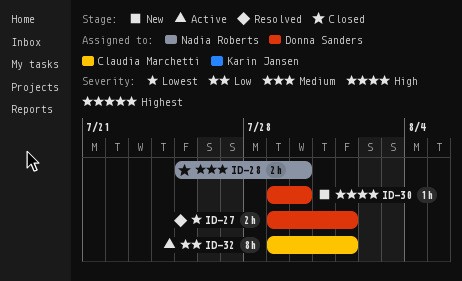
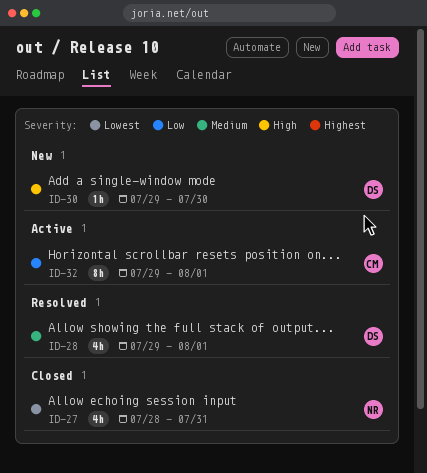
ID-27, status: Resolved -> Closed
ID-27, owner: Donna Sanders -> Nadia Roberts
ID-27, estimate: 2h -> 4h
ID-27, start: Jul 29 -> Jul 28
ID-27, due: Aug 1 -> Jul 31
ID-28, status: Closed -> Resolved
ID-28, owner: Nadia Roberts -> Donna Sanders
ID-28, estimate: 2h -> 4h
ID-28, start: Jul 25 -> Jul 29
ID-28, due: Jul 30 -> Aug 1

